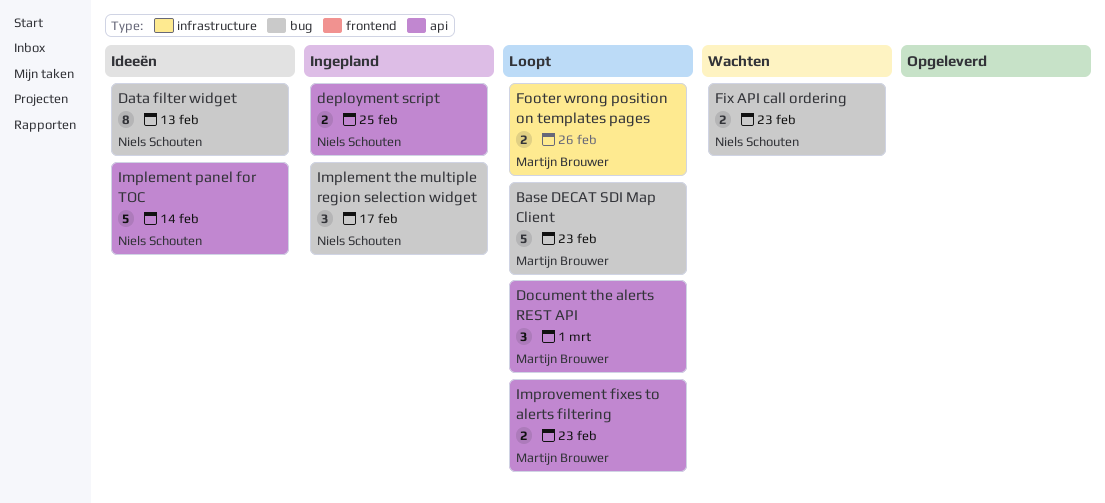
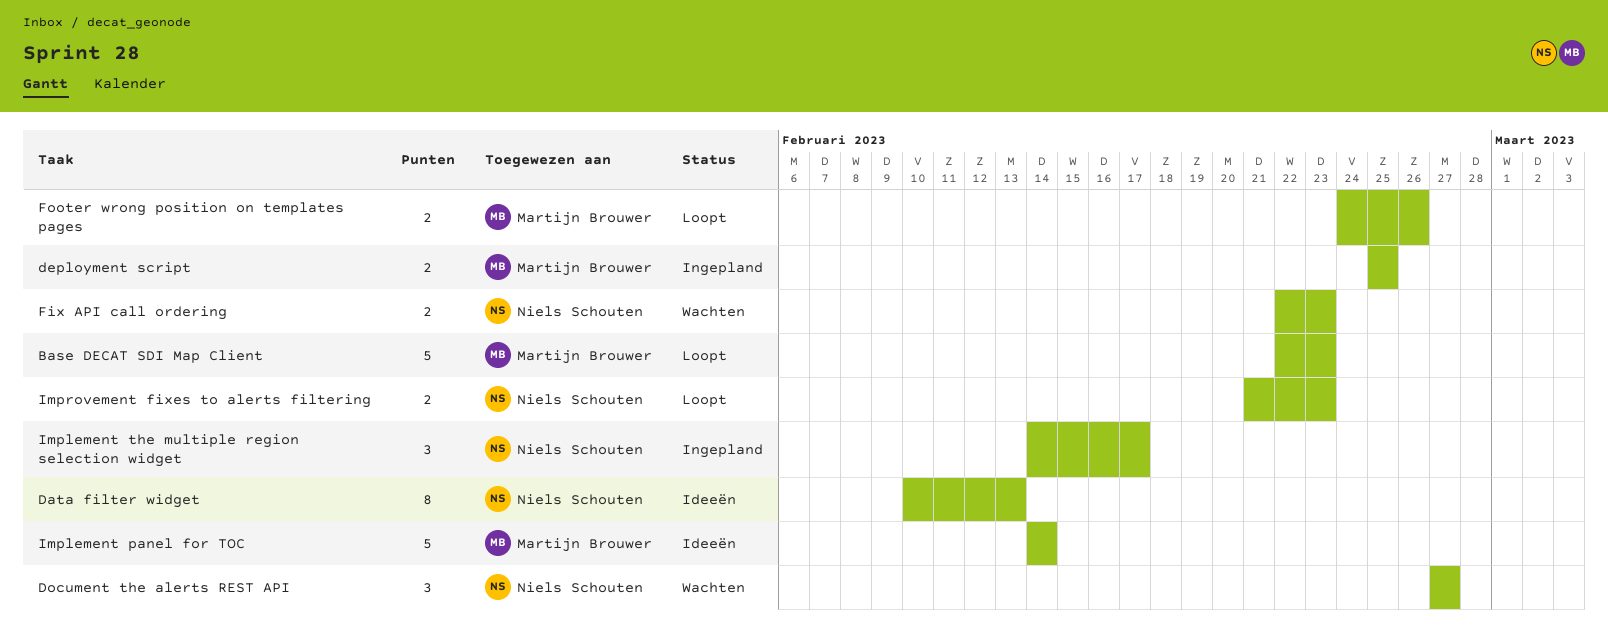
deployment script, owner: Niels Schouten -> Martijn Brouwer
Document the alerts REST API, status: Loopt -> Wachten
Document the alerts REST API, owner: Martijn Brouwer -> Niels Schouten
Document the alerts REST API, due: Mar 1 -> Feb 27
Implement panel for TOC, owner: Niels Schouten -> Martijn Brouwer
Improvement fixes to alerts filtering, owner: Martijn Brouwer -> Niels Schouten

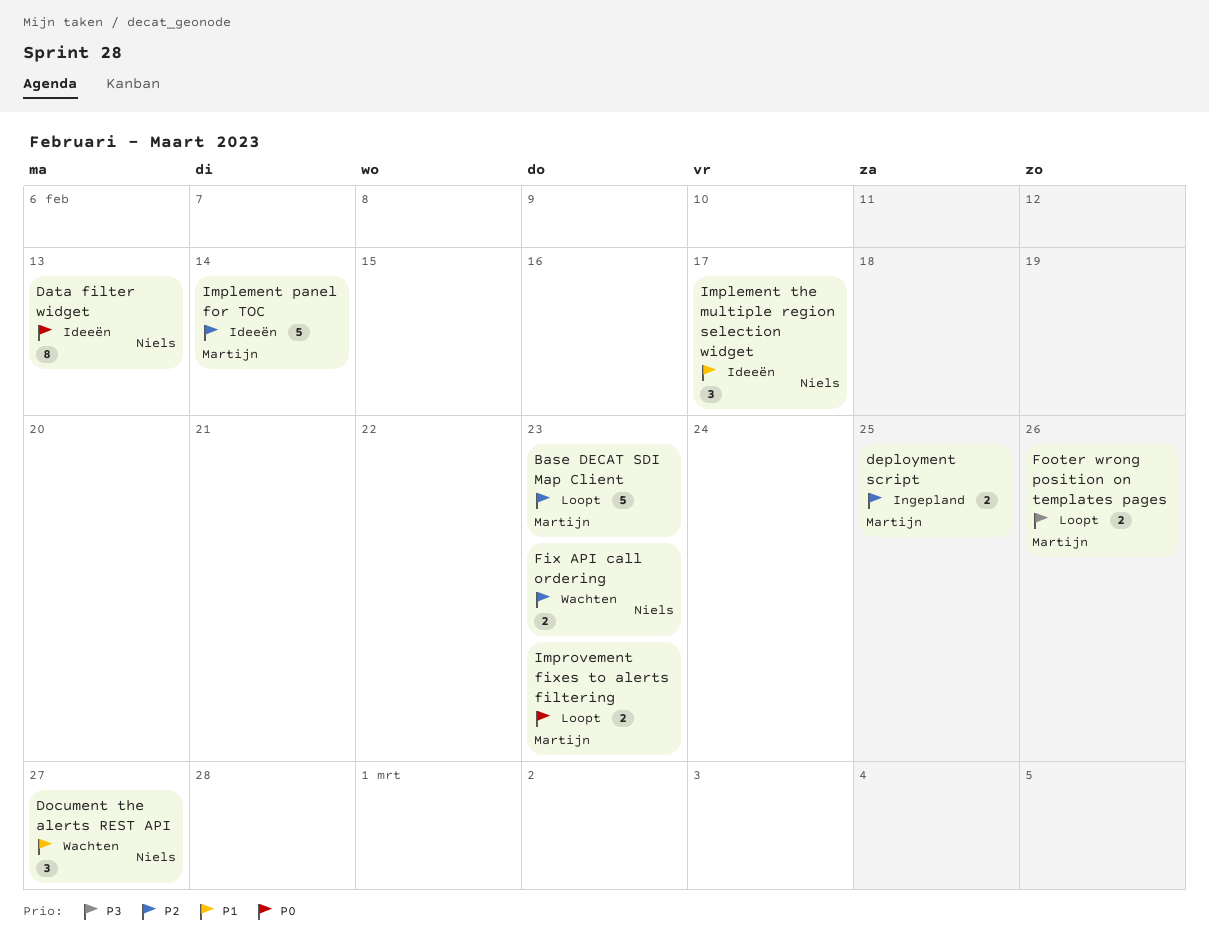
Implement the multiple region selection widget, status: Ingepland -> Ideeën
Improvement fixes to alerts filtering, owner: Niels Schouten -> Martijn Brouwer

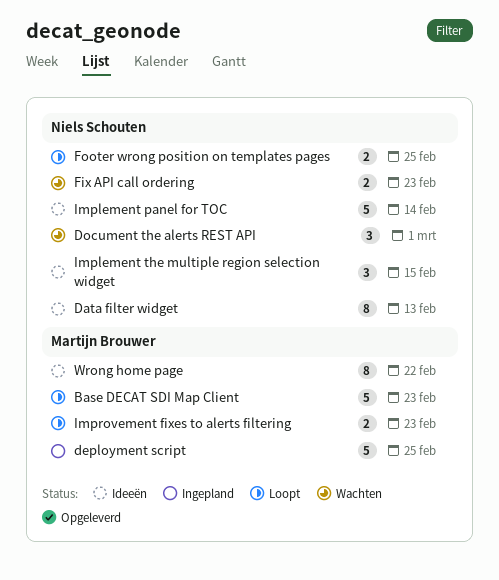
deployment script, estimate: 2 -> 5
Document the alerts REST API, due: Feb 27 -> Mar 1
Footer wrong position on templates pages, owner: Martijn Brouwer -> Niels Schouten
Footer wrong position on templates pages, due: Feb 26 -> Feb 25
Implement panel for TOC, owner: Martijn Brouwer -> Niels Schouten
Implement the multiple region selection widget, due: Feb 17 -> Feb 15
Wrong home page: none -> present

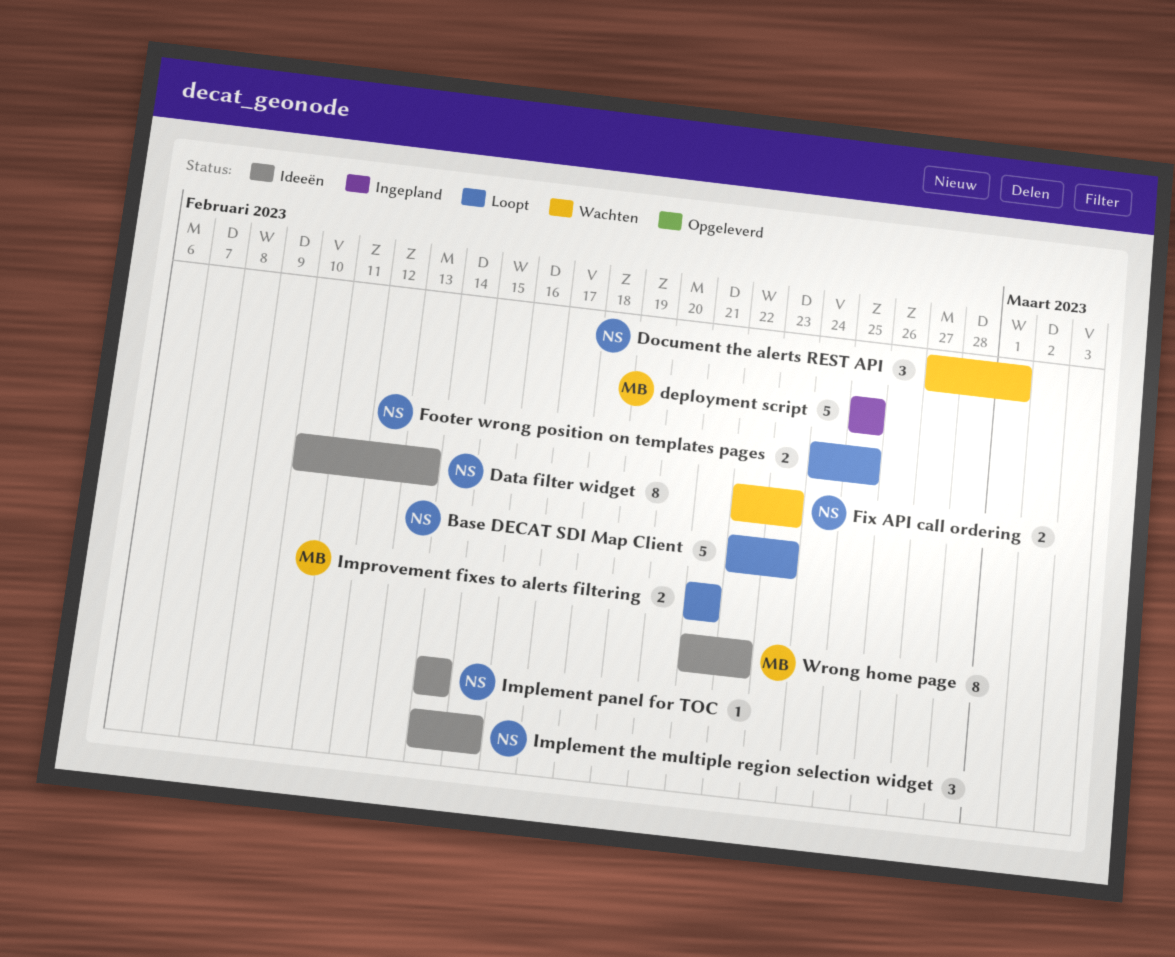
Base DECAT SDI Map Client, owner: Martijn Brouwer -> Niels Schouten
Implement panel for TOC, estimate: 5 -> 1
Improvement fixes to alerts filtering, due: Feb 23 -> Feb 21

